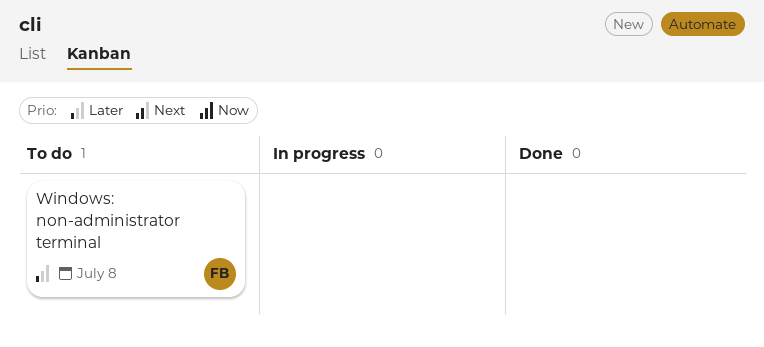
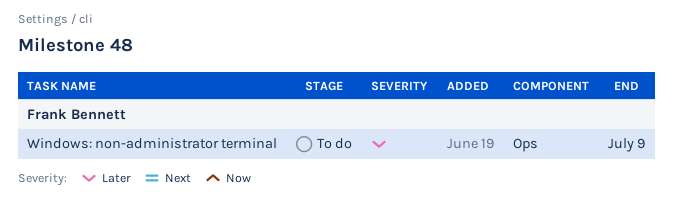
Windows: non-administrator terminal, due: Jul 8 -> Jul 9

